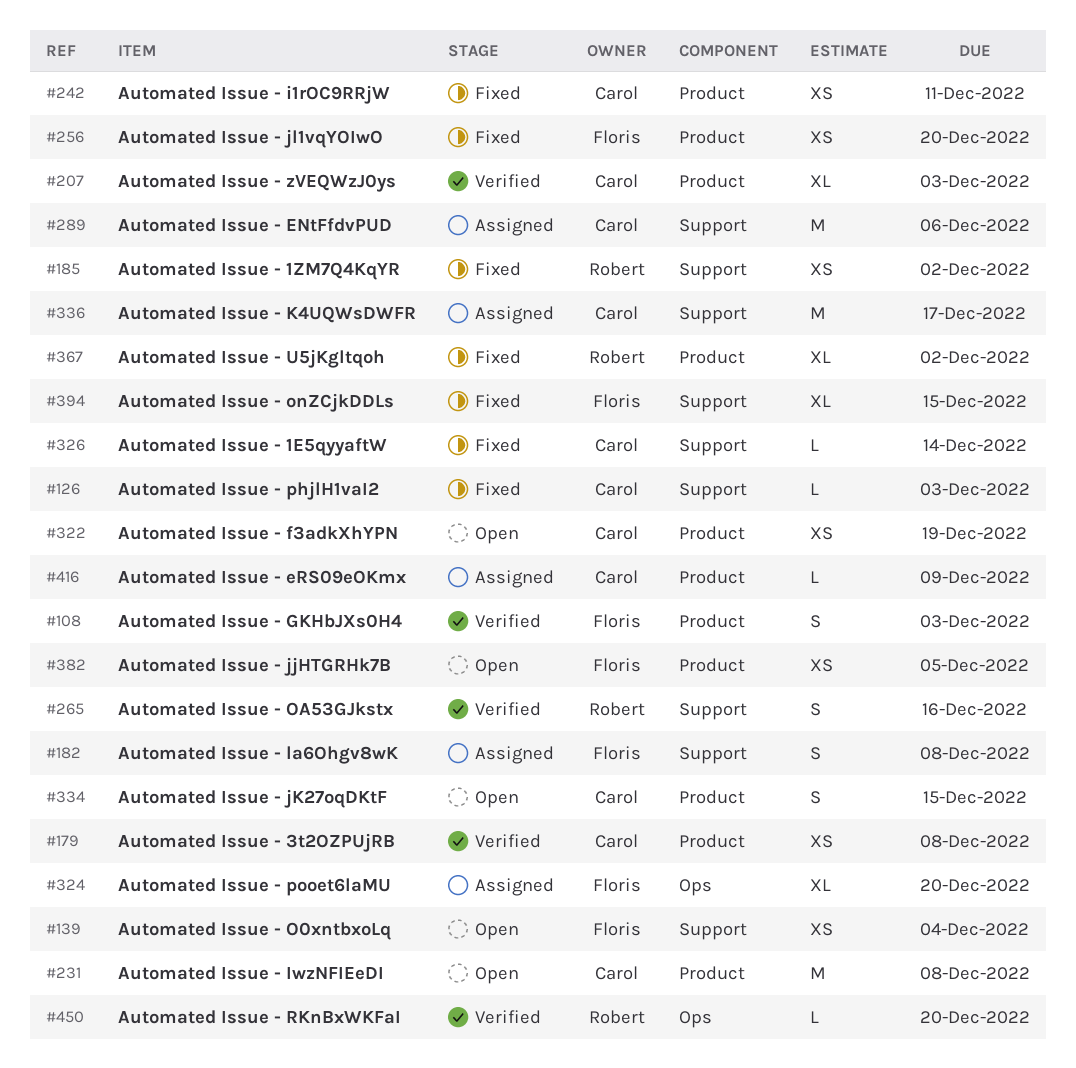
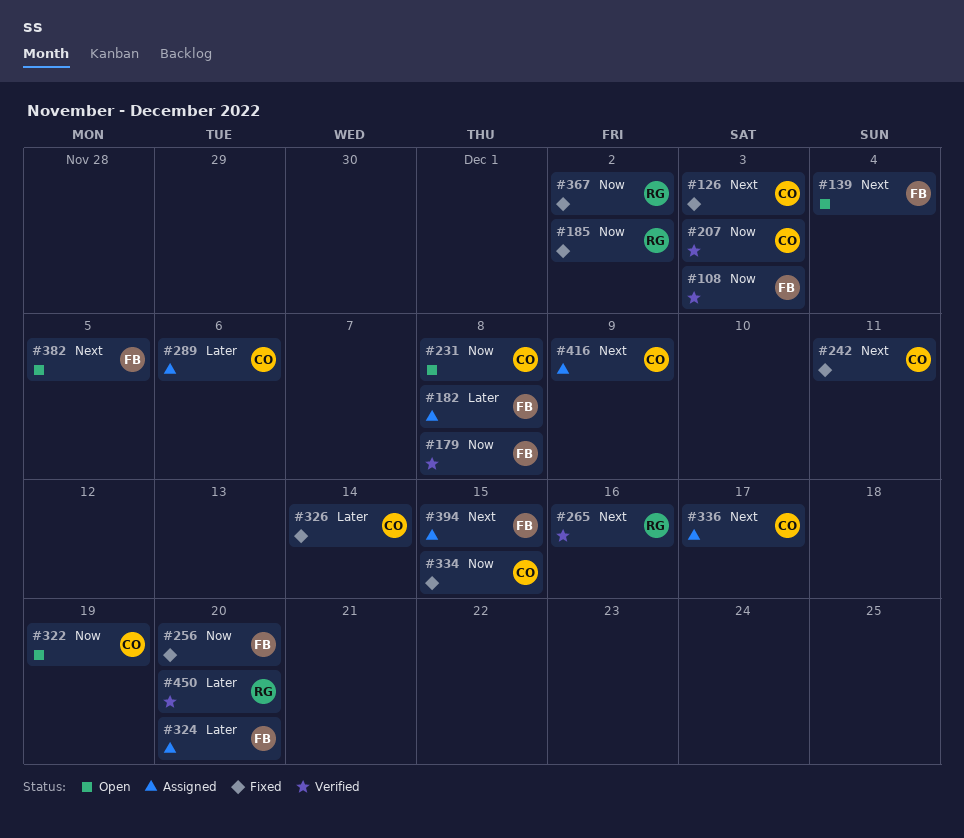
#179, owner: Carol -> Floris
#334, status: Open -> Fixed
#394, status: Fixed -> Assigned

